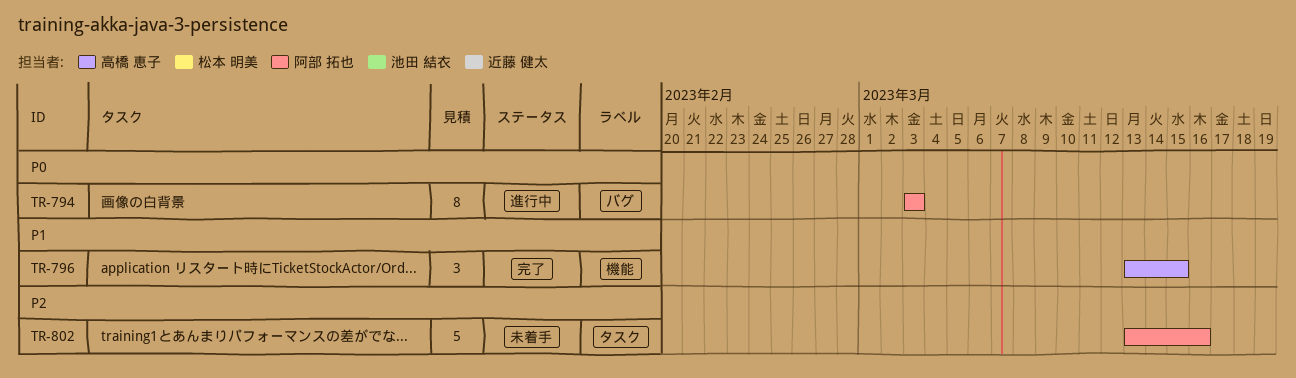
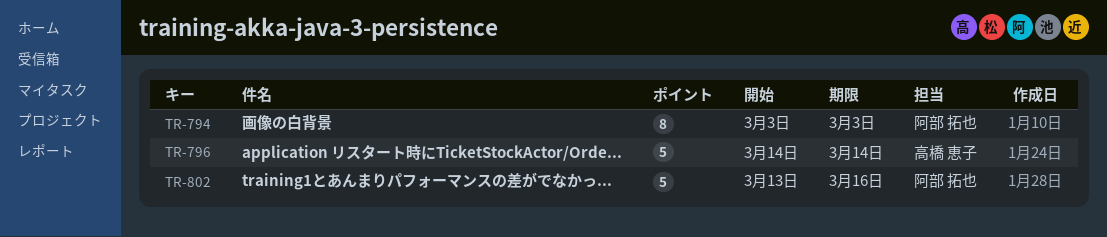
TR-796, estimate: 3 -> 5
TR-796, start: Mar 13 -> Mar 14
TR-796, due: Mar 15 -> Mar 14

